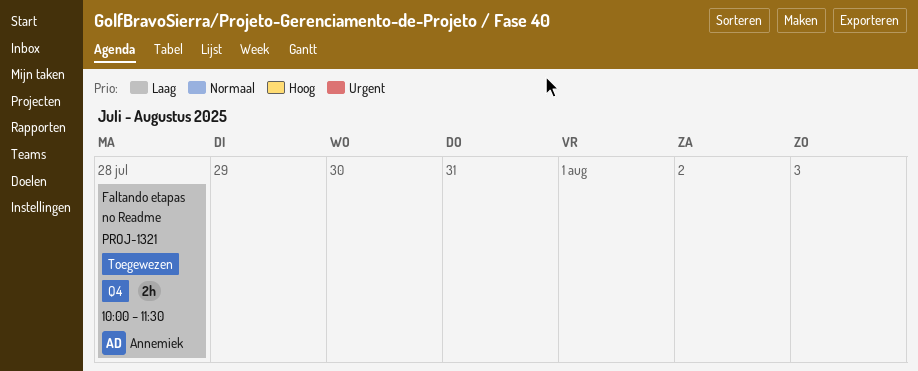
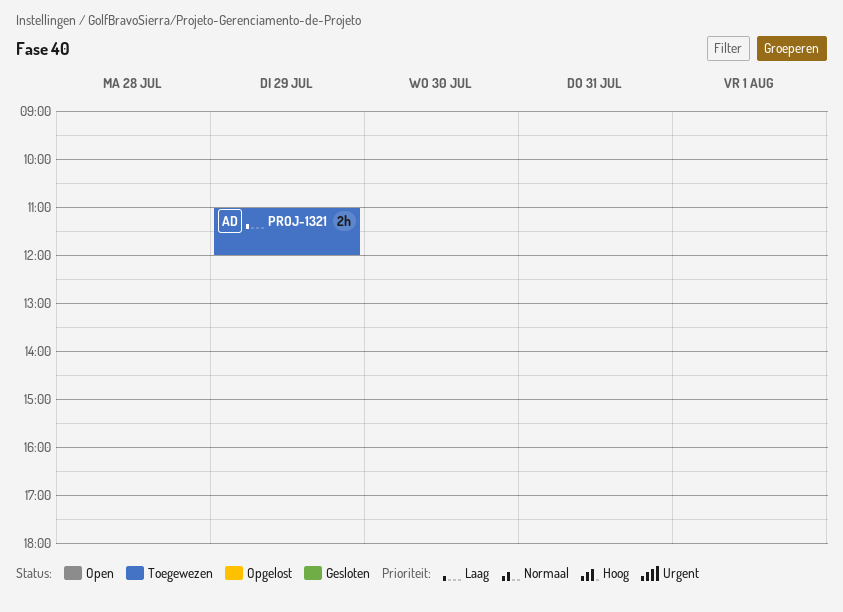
PROJ-1321, day: Jul 28 -> Jul 29
PROJ-1321, begins: 10:00 -> 11:00
PROJ-1321, ends: 11:30 -> 12:00

